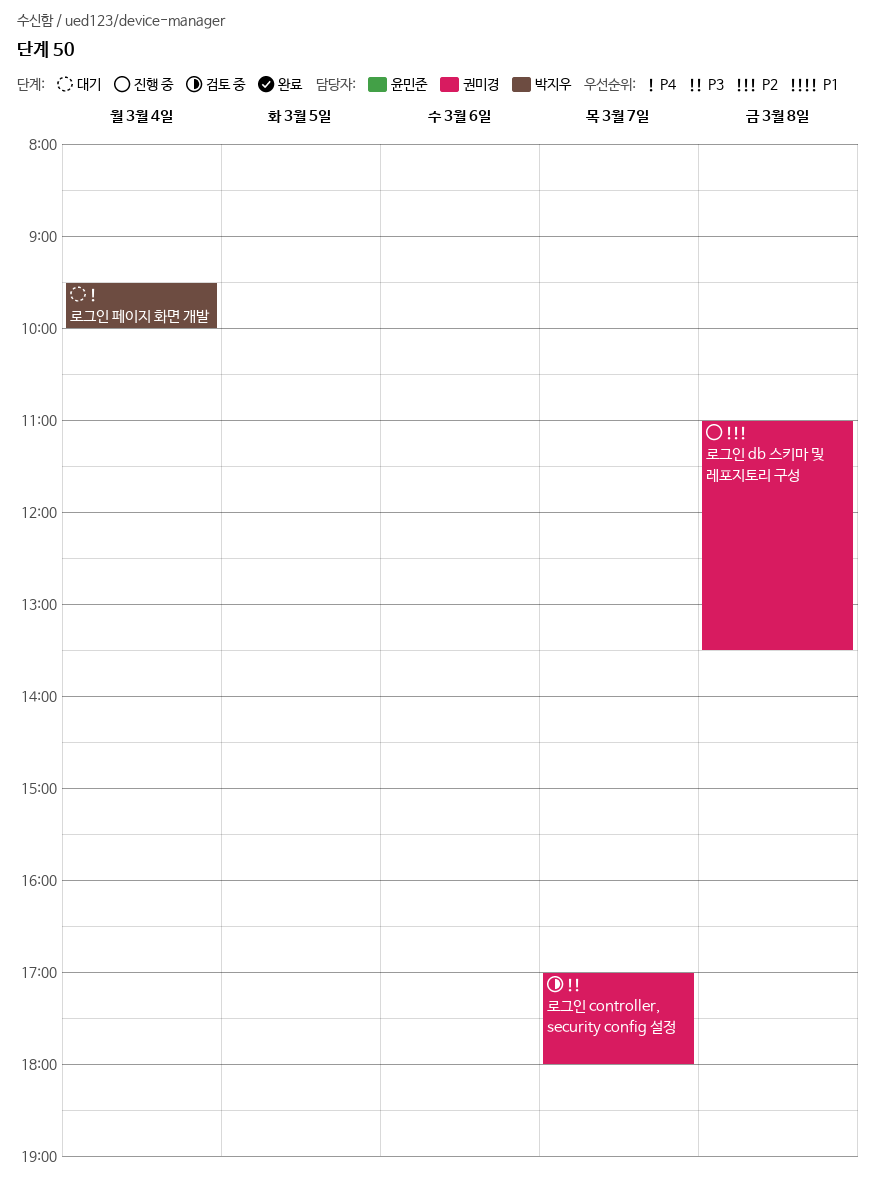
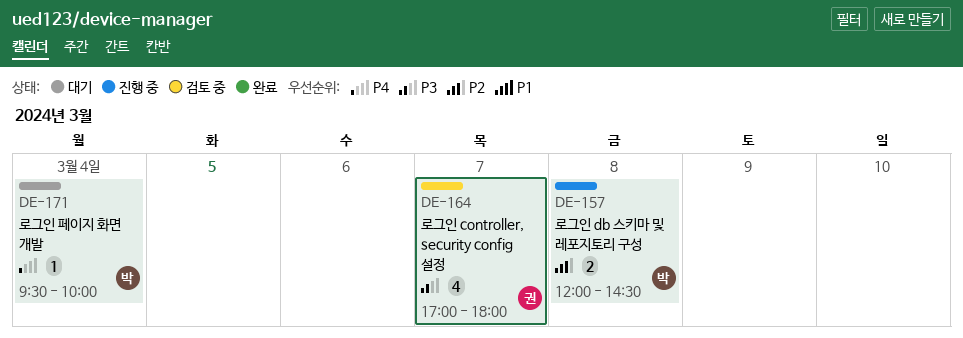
로그인 db 스키마 및 레포지토리 구성, owner: 권미경 -> 박지우
로그인 db 스키마 및 레포지토리 구성, begins: 11:00 -> 12:00
로그인 db 스키마 및 레포지토리 구성, ends: 13:30 -> 14:30

